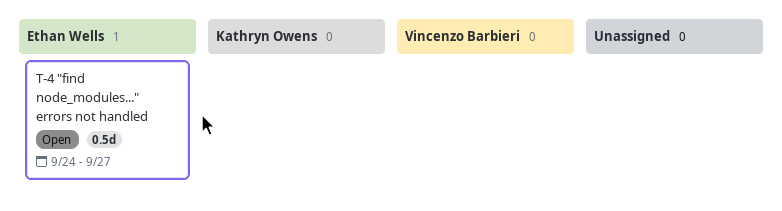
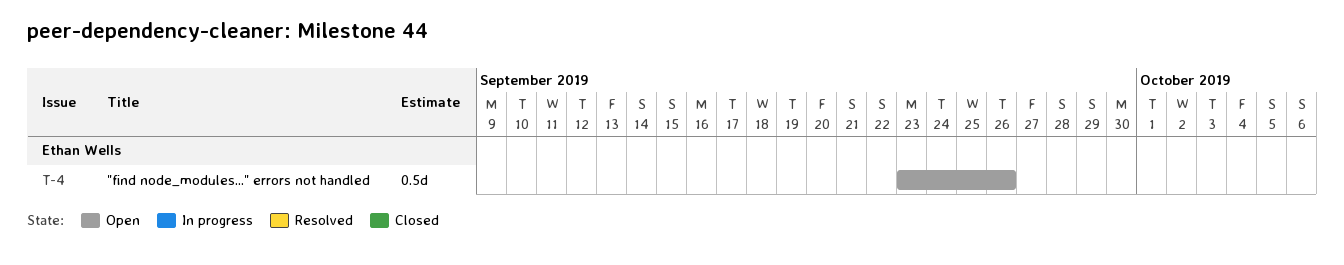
T-4, start: Sep 24 -> Sep 23
T-4, due: Sep 27 -> Sep 26

